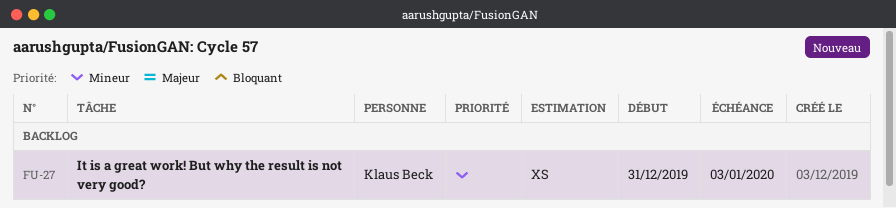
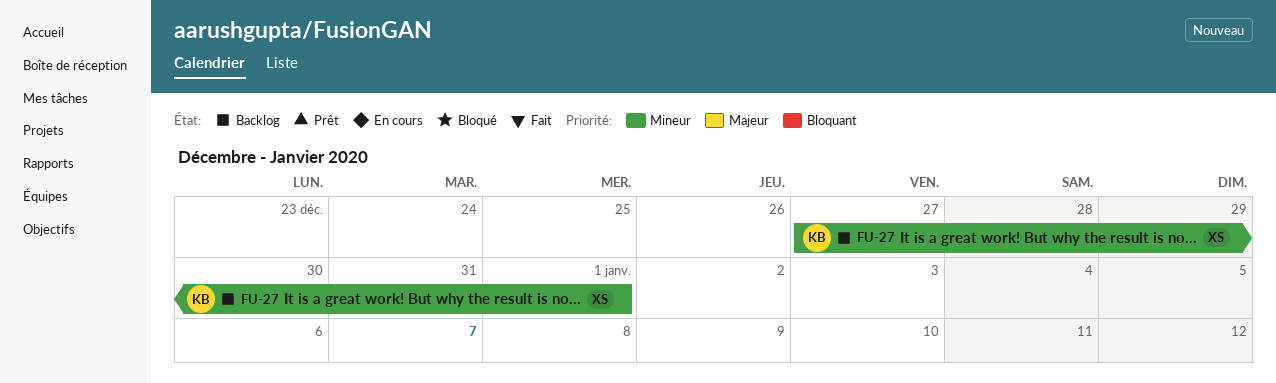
FU-27, start: Dec 31 -> Dec 27
FU-27, due: Jan 3 -> Jan 1

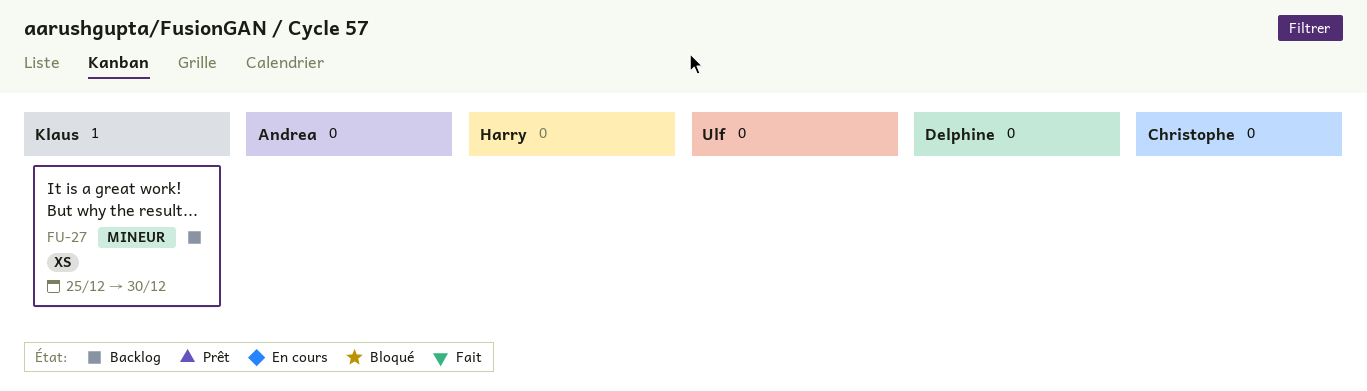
FU-27, start: Dec 27 -> Dec 25
FU-27, due: Jan 1 -> Dec 30

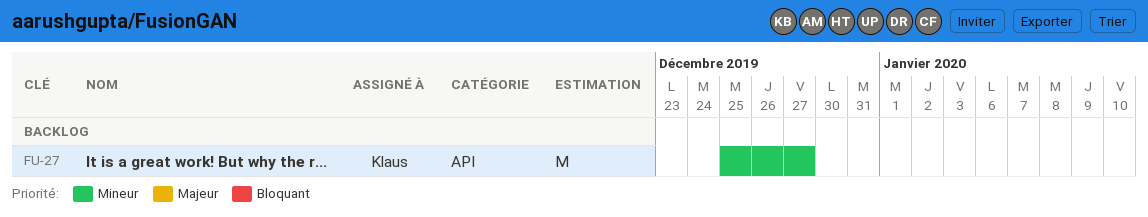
FU-27, estimate: XS -> M
FU-27, due: Dec 30 -> Dec 27

